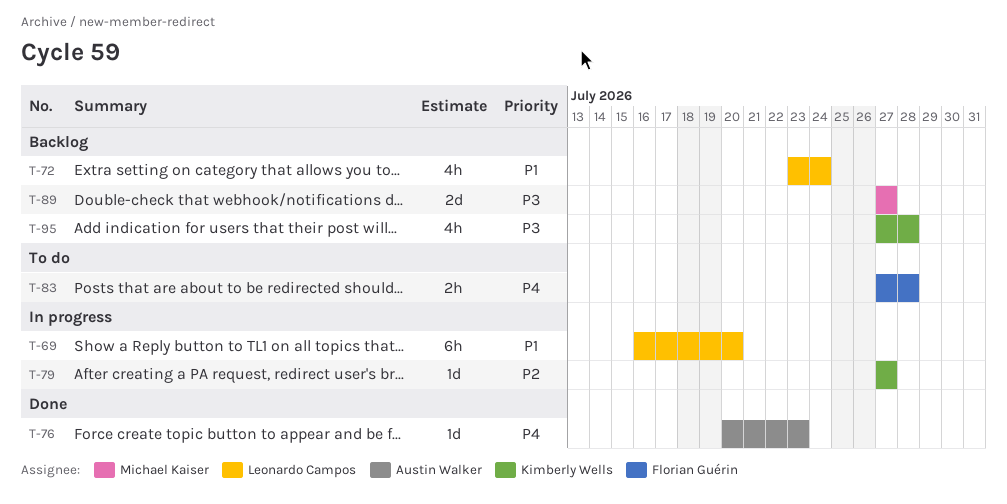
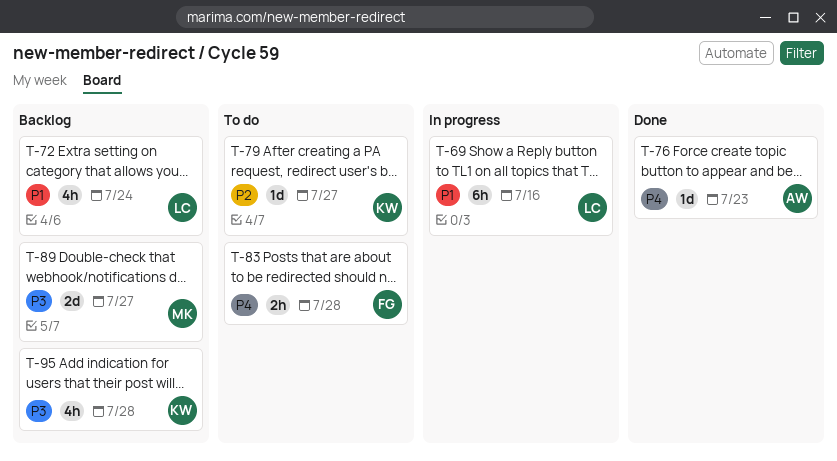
T-69, due: Jul 20 -> Jul 16
T-79, status: In progress -> To do

